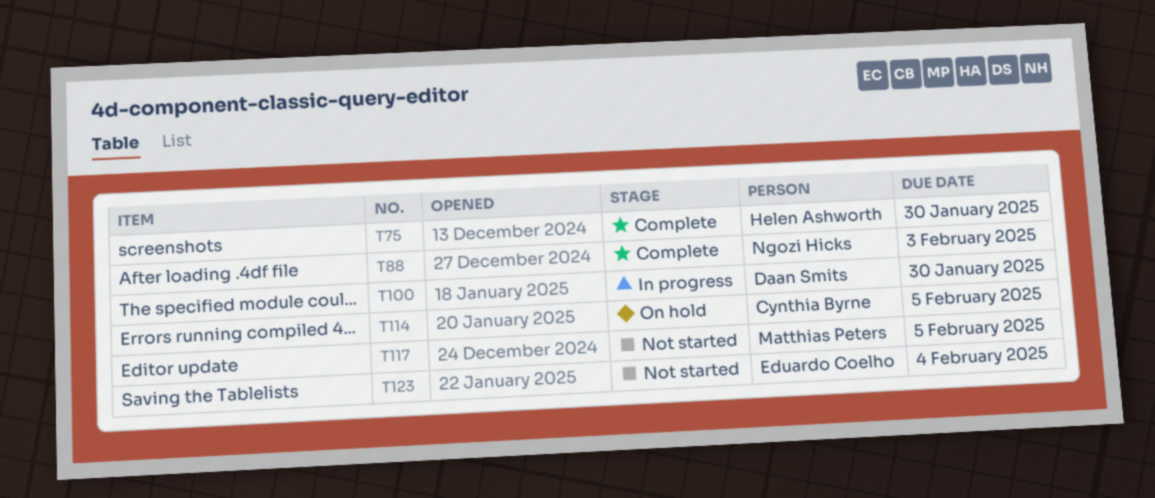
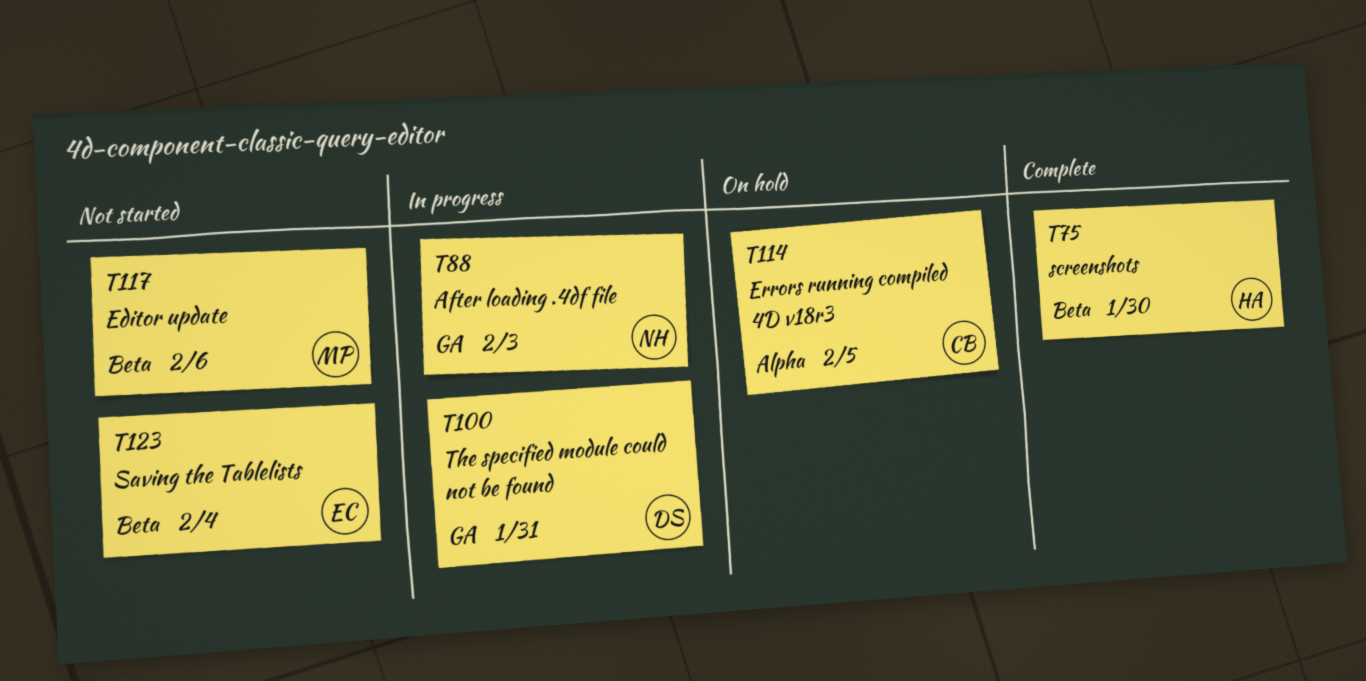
T88, status: Complete -> In progress
T100, due: Jan 30 -> Jan 31
T117, due: Feb 5 -> Feb 6

